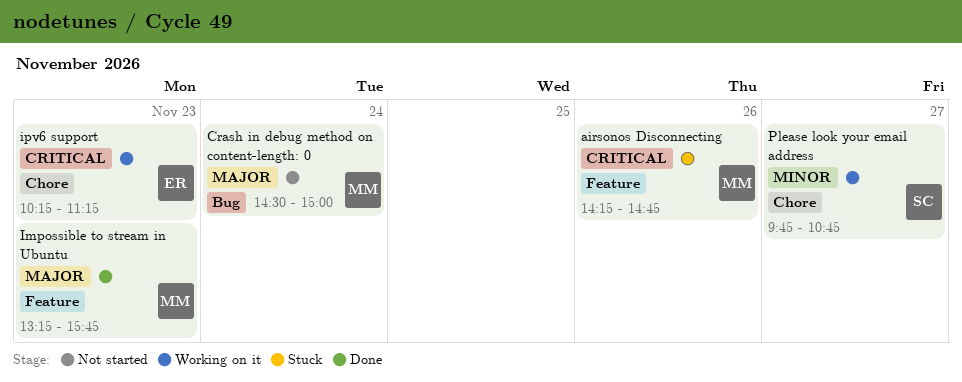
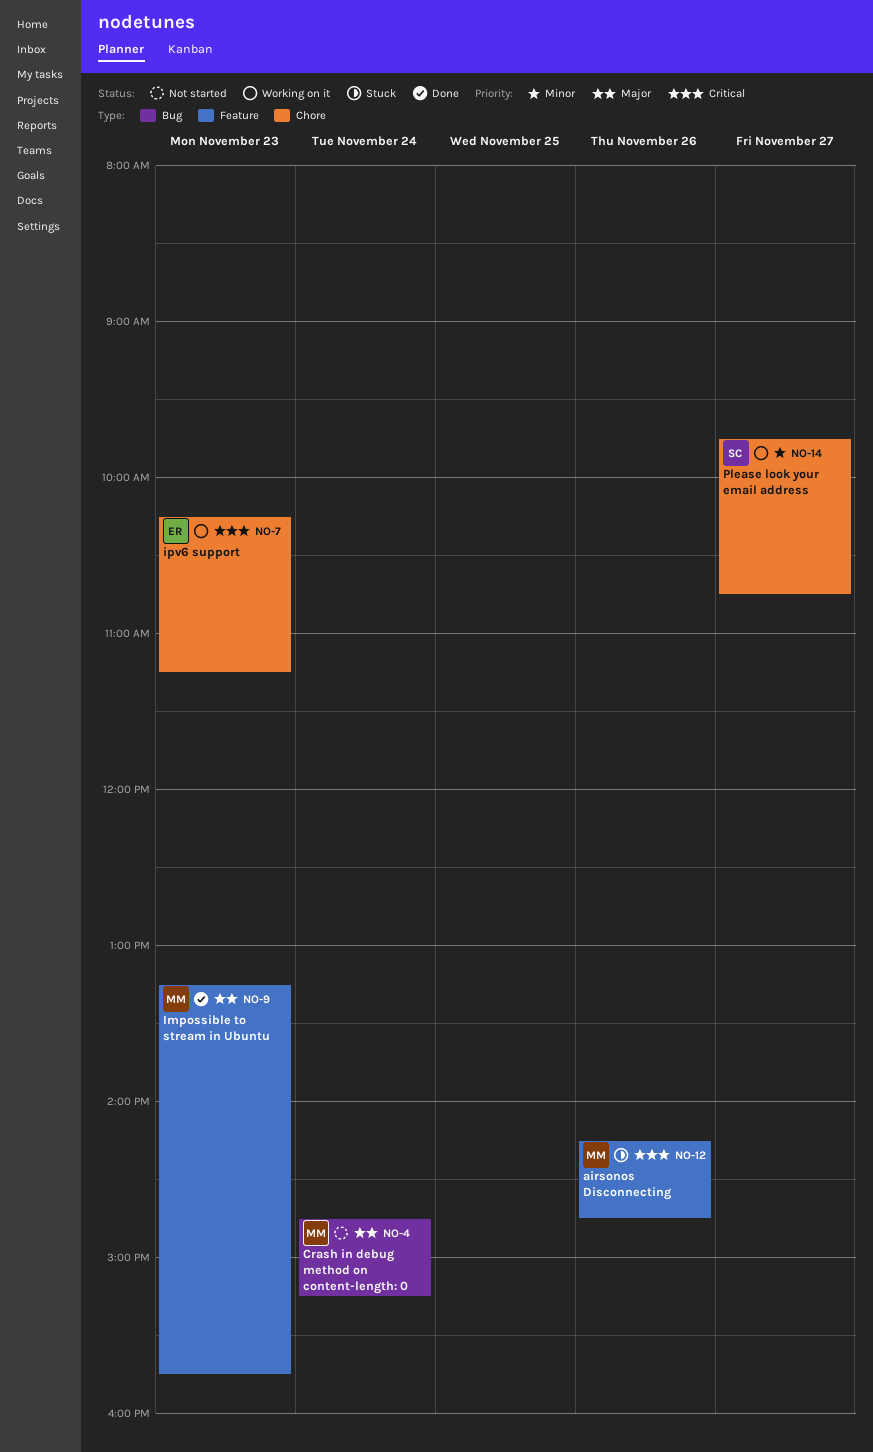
Crash in debug method on content-length: 0, begins: 14:30 -> 14:45
Crash in debug method on content-length: 0, ends: 15:00 -> 15:15

